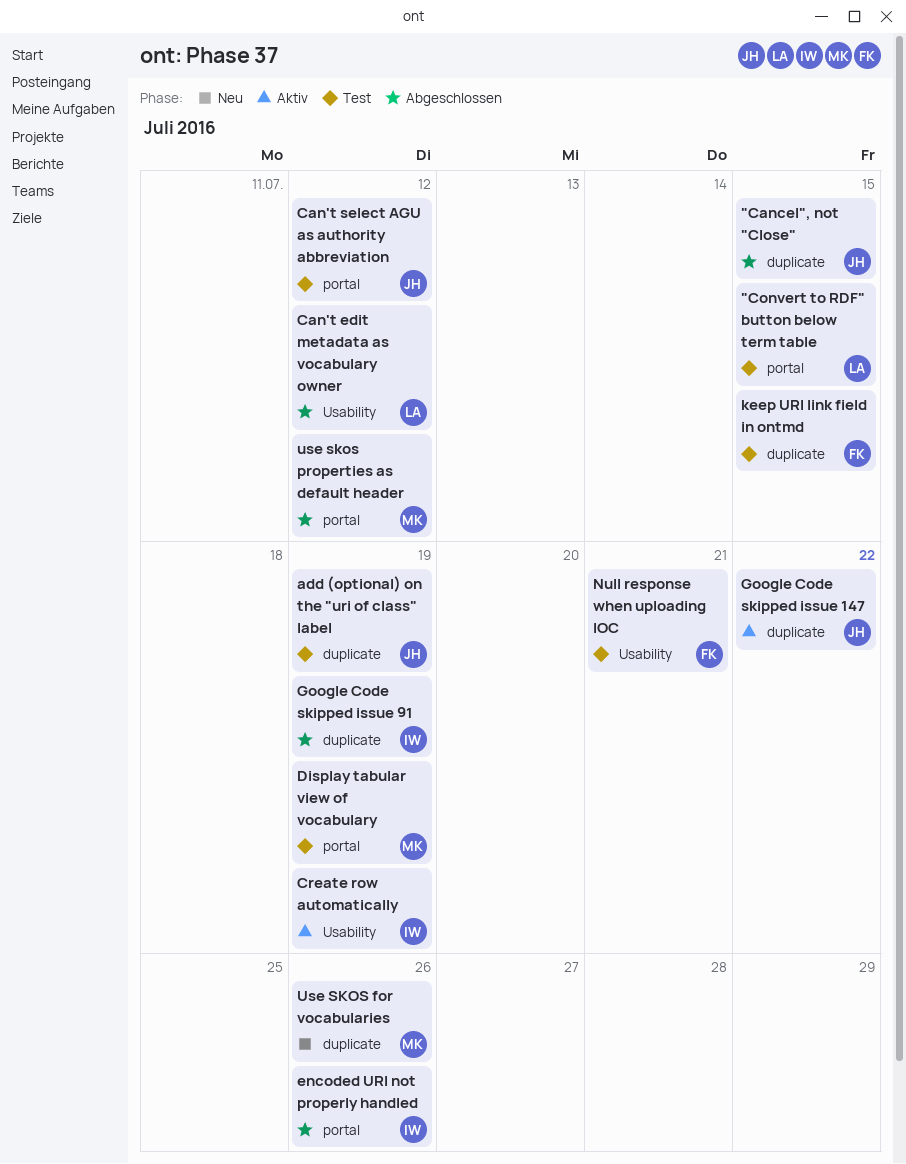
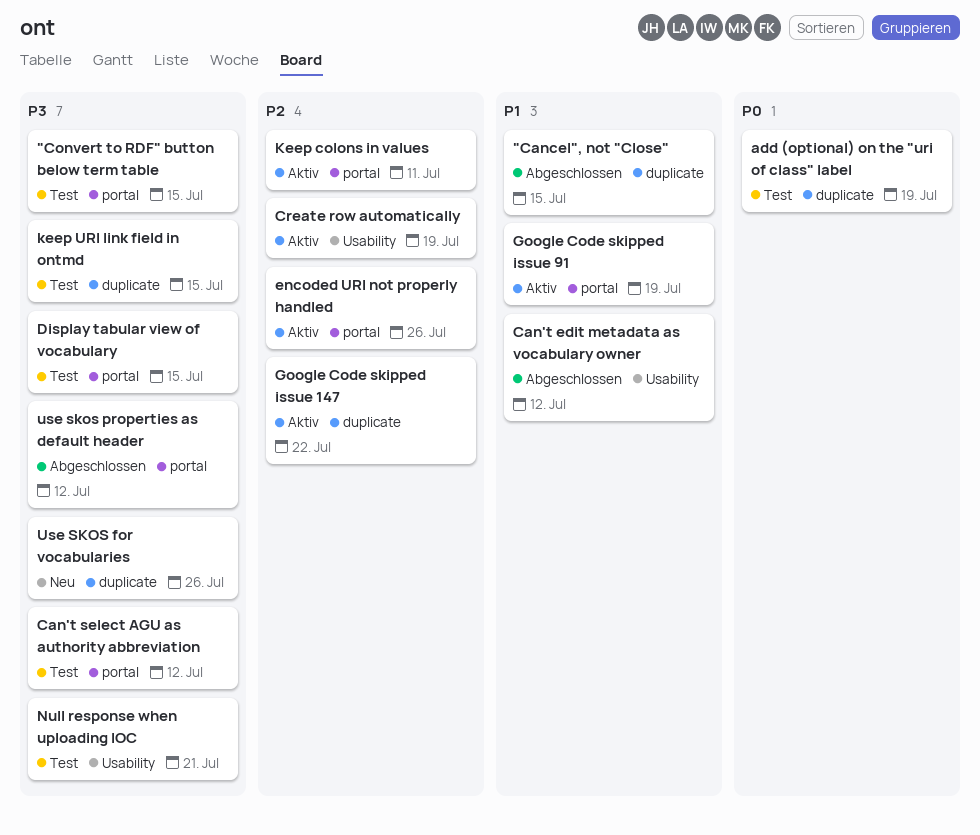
Display tabular view of vocabulary, due: Jul 19 -> Jul 15
encoded URI not properly handled, status: Abgeschlossen -> Aktiv
Google Code skipped issue 91, status: Abgeschlossen -> Aktiv
Google Code skipped issue 91, label: duplicate -> portal
Keep colons in values: none -> present

